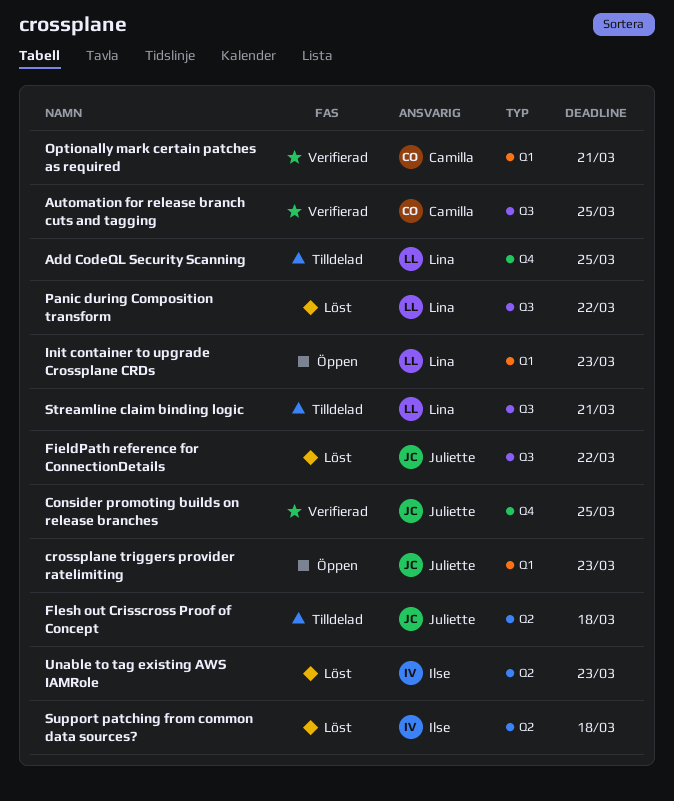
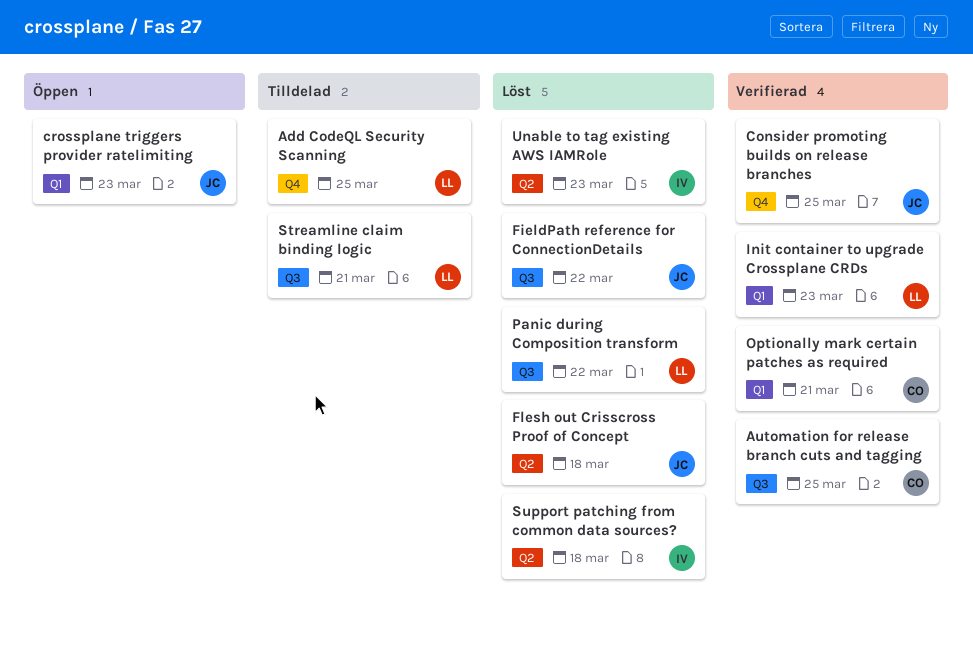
Flesh out Crisscross Proof of Concept, status: Tilldelad -> Löst
Init container to upgrade Crossplane CRDs, status: Öppen -> Verifierad

